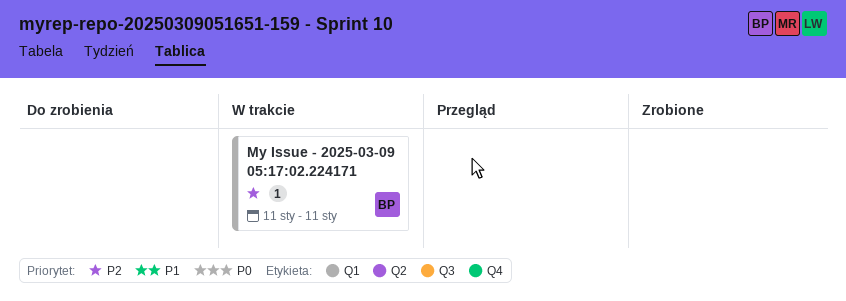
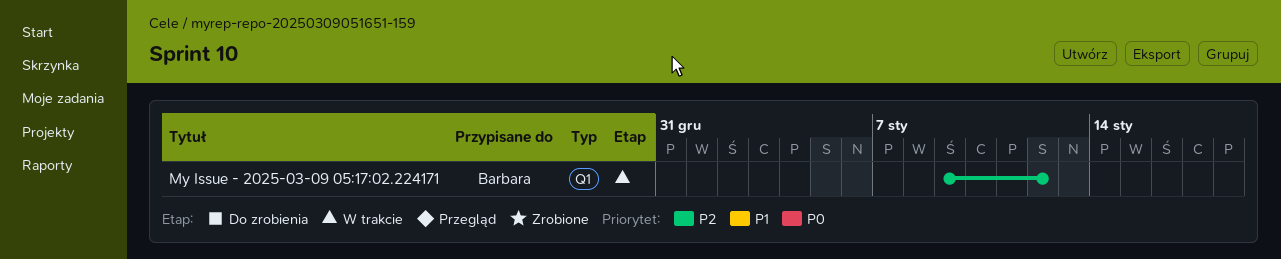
My Issue - 2025-03-09 05:17:02.224171, start: Jan 11 -> Jan 9
My Issue - 2025-03-09 05:17:02.224171, due: Jan 11 -> Jan 12

